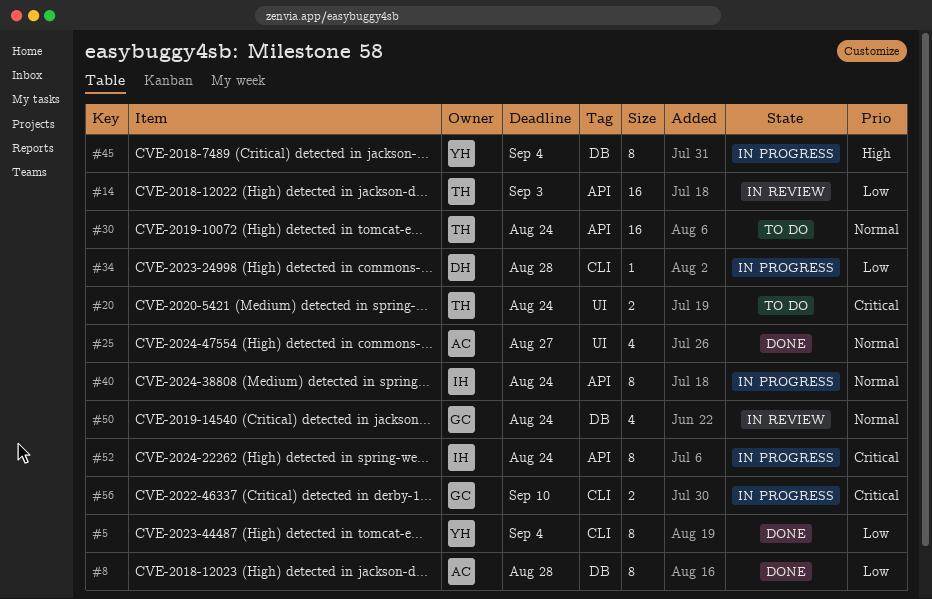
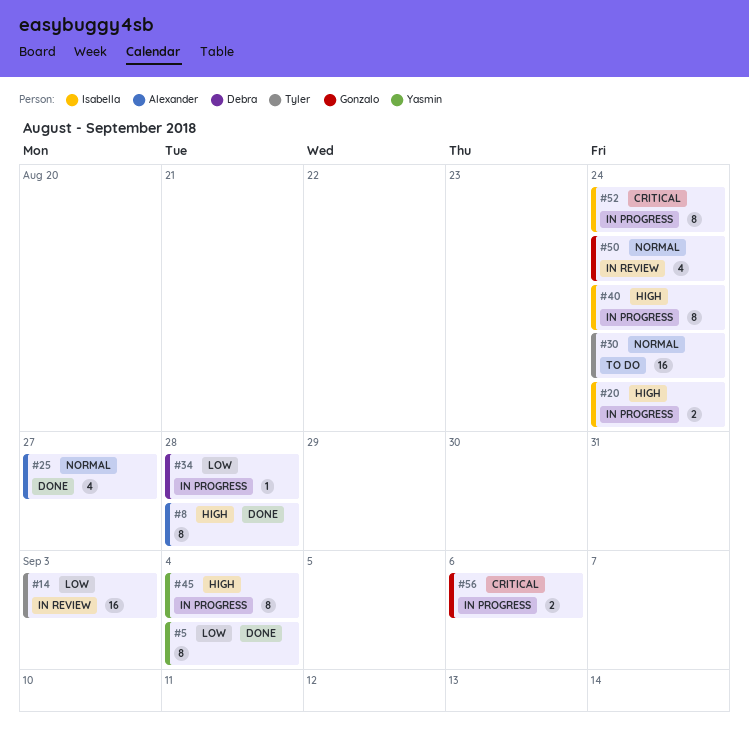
#8, priority: Low -> High
#20, status: To do -> In progress
#20, owner: Tyler -> Isabella
#20, priority: Critical -> High
#40, priority: Normal -> High
#56, due: Sep 10 -> Sep 6

